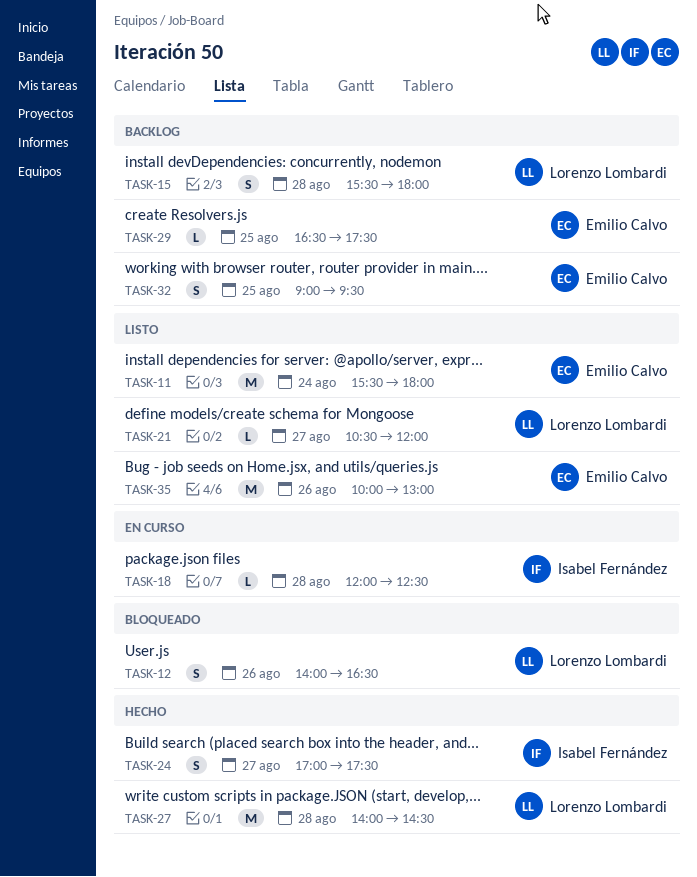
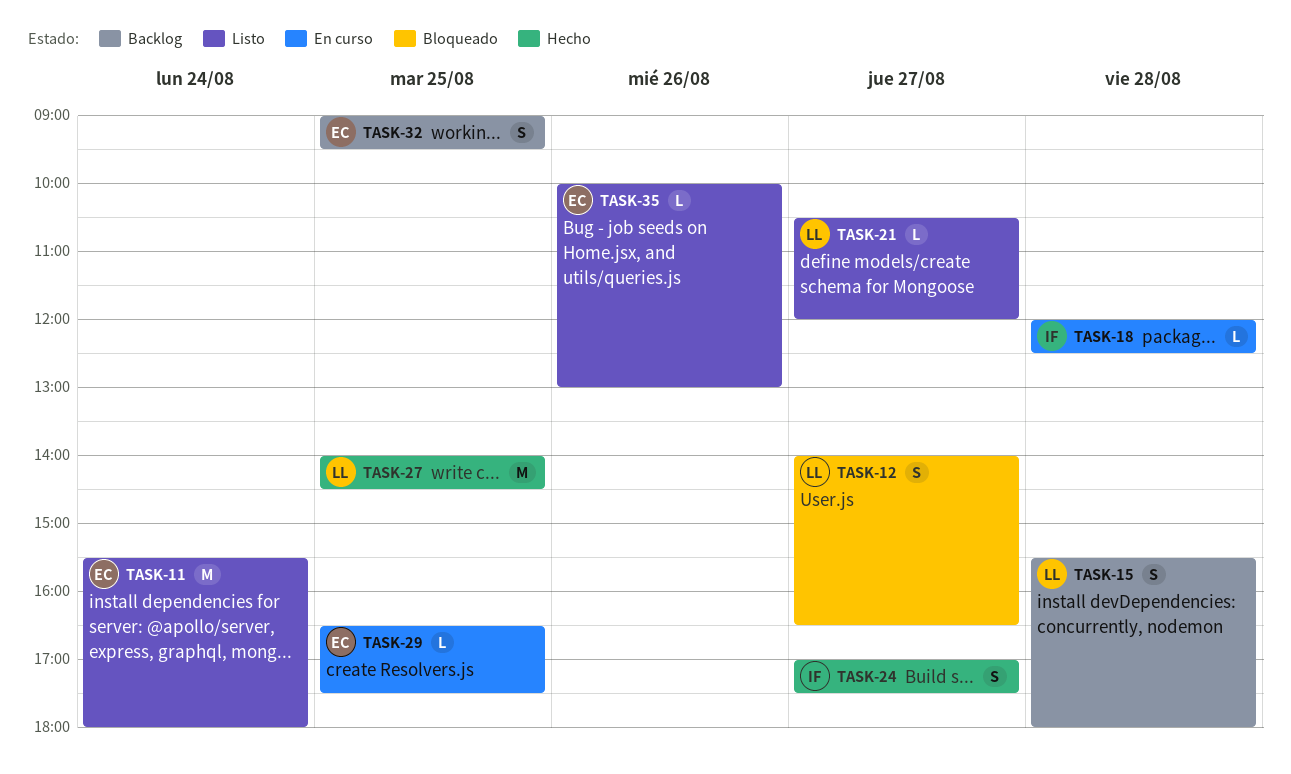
TASK-12, day: Aug 26 -> Aug 27
TASK-27, day: Aug 28 -> Aug 25
TASK-29, status: Backlog -> En curso
TASK-35, estimate: M -> L

